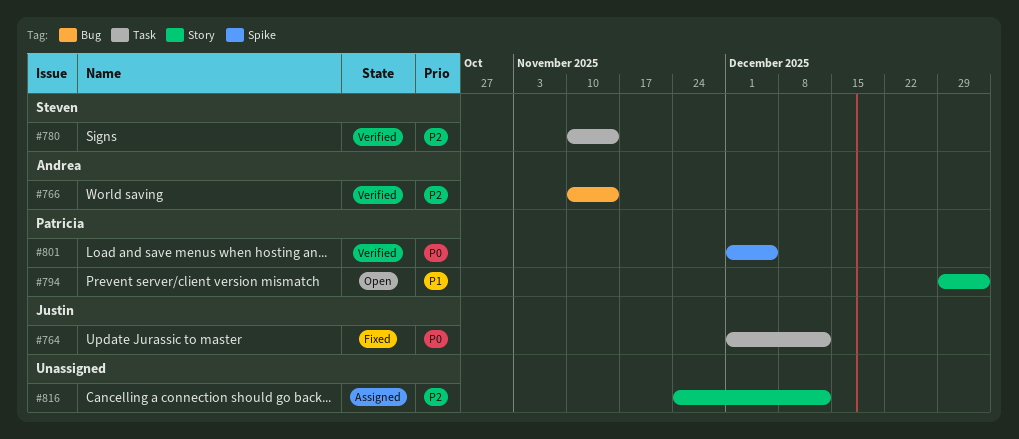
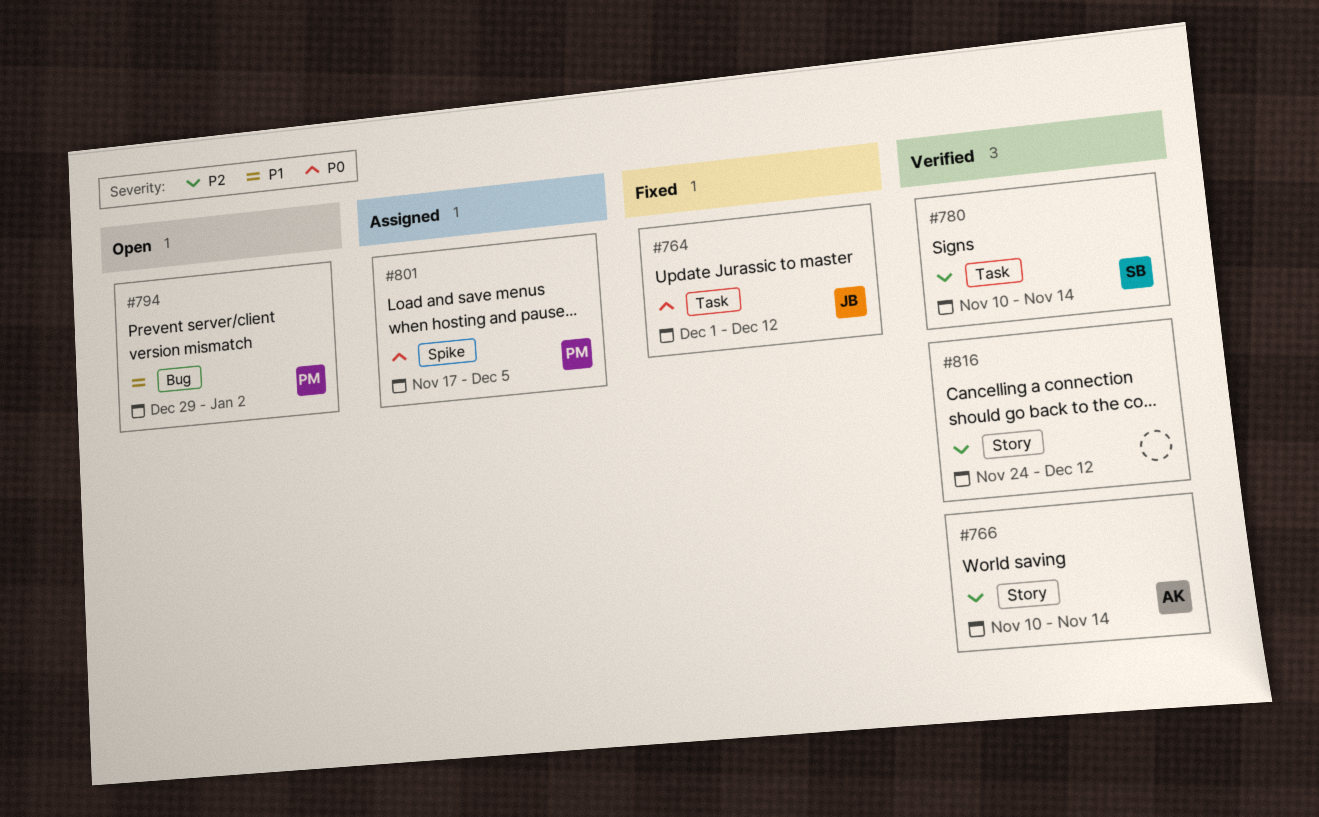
#766, label: Bug -> Story
#794, label: Story -> Bug
#801, status: Verified -> Assigned
#801, start: Dec 1 -> Nov 17
#816, status: Assigned -> Verified

